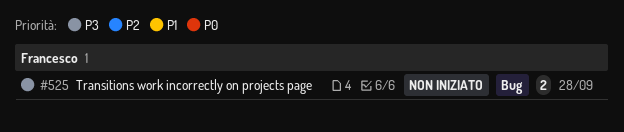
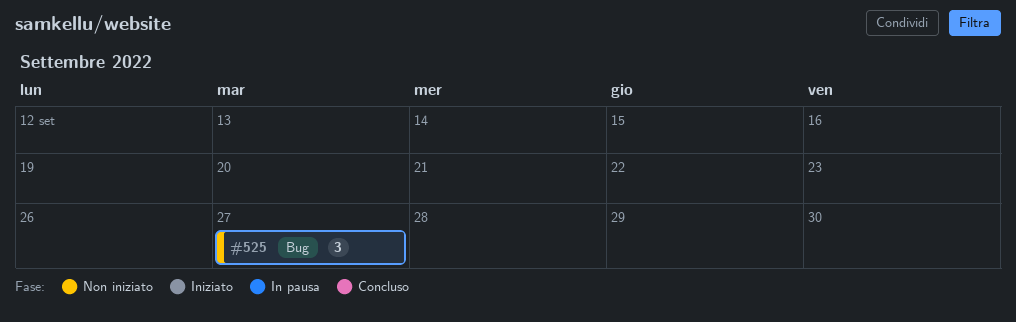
#525, estimate: 2 -> 3
#525, due: Sep 28 -> Sep 27

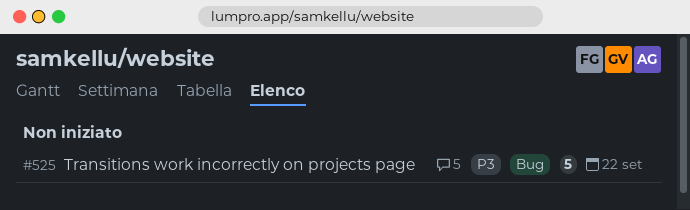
#525, estimate: 3 -> 5
#525, due: Sep 27 -> Sep 22

